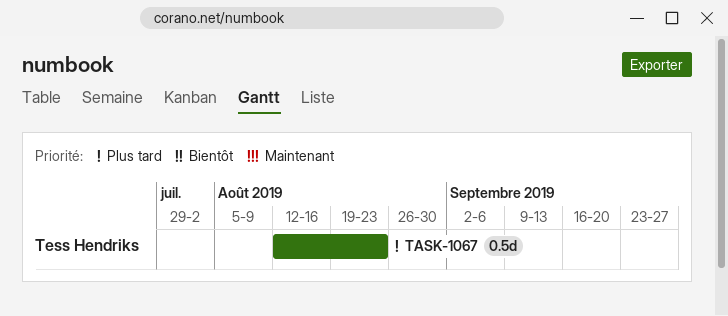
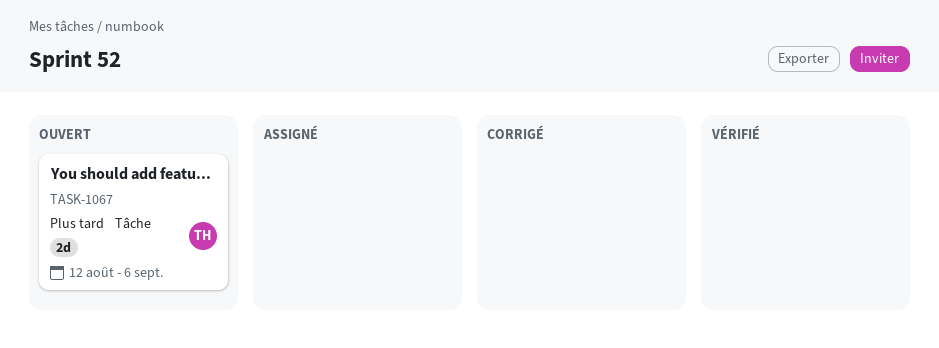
TASK-1067, estimate: 0.5d -> 2d
TASK-1067, due: Aug 23 -> Sep 6

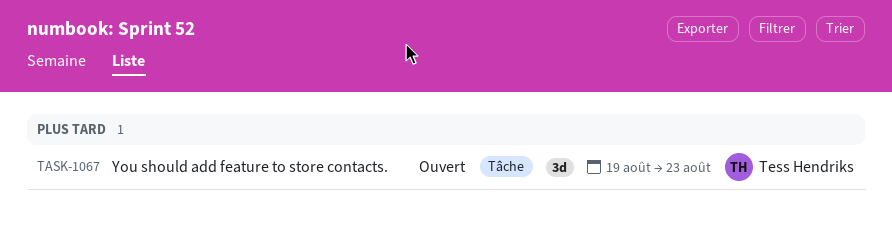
TASK-1067, estimate: 2d -> 3d
TASK-1067, start: Aug 12 -> Aug 19
TASK-1067, due: Sep 6 -> Aug 23

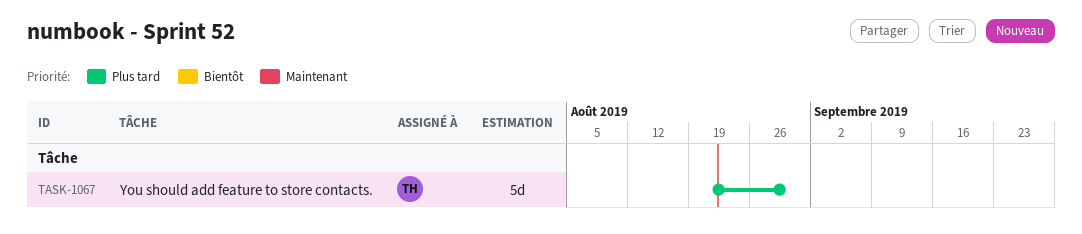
TASK-1067, estimate: 3d -> 5d
TASK-1067, due: Aug 23 -> Aug 30

